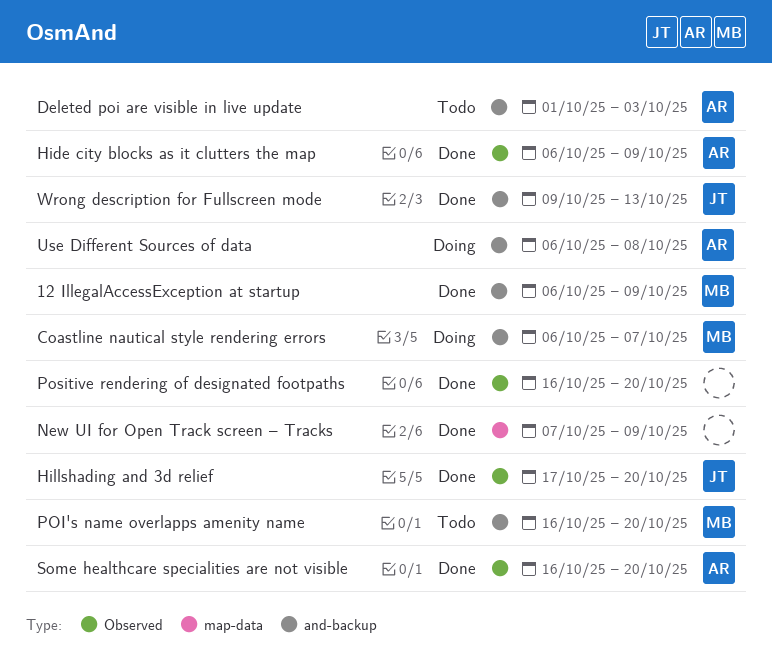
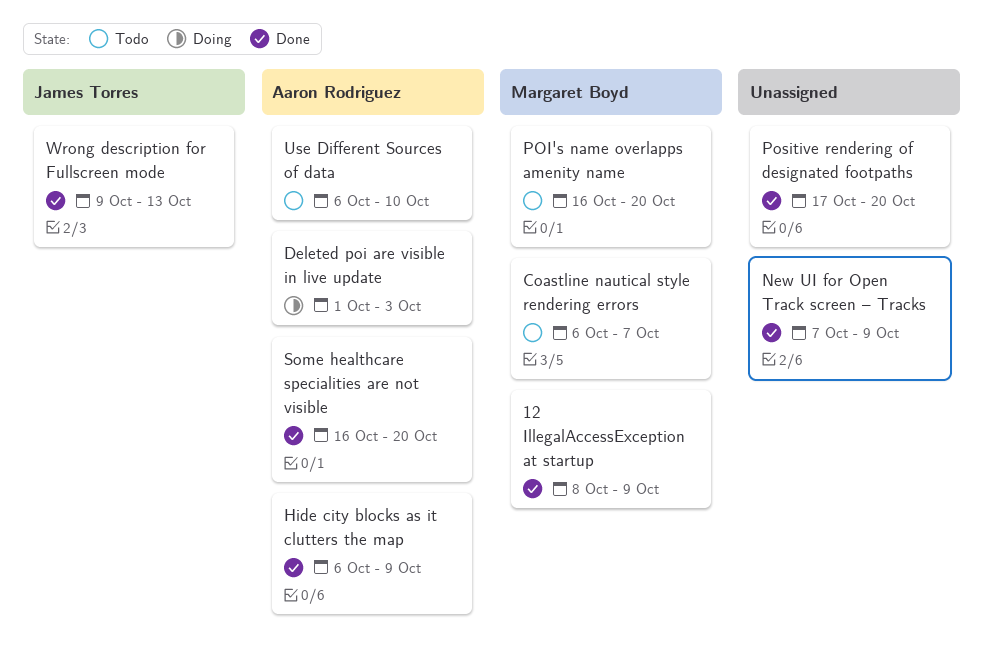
12 IllegalAccessException at startup, start: Oct 6 -> Oct 8
Coastline nautical style rendering errors, status: Doing -> Todo
Deleted poi are visible in live update, status: Todo -> Doing
Hillshading and 3d relief: present -> none
Positive rendering of designated footpaths, start: Oct 16 -> Oct 17
Use Different Sources of data, status: Doing -> Todo
Use Different Sources of data, due: Oct 8 -> Oct 10

